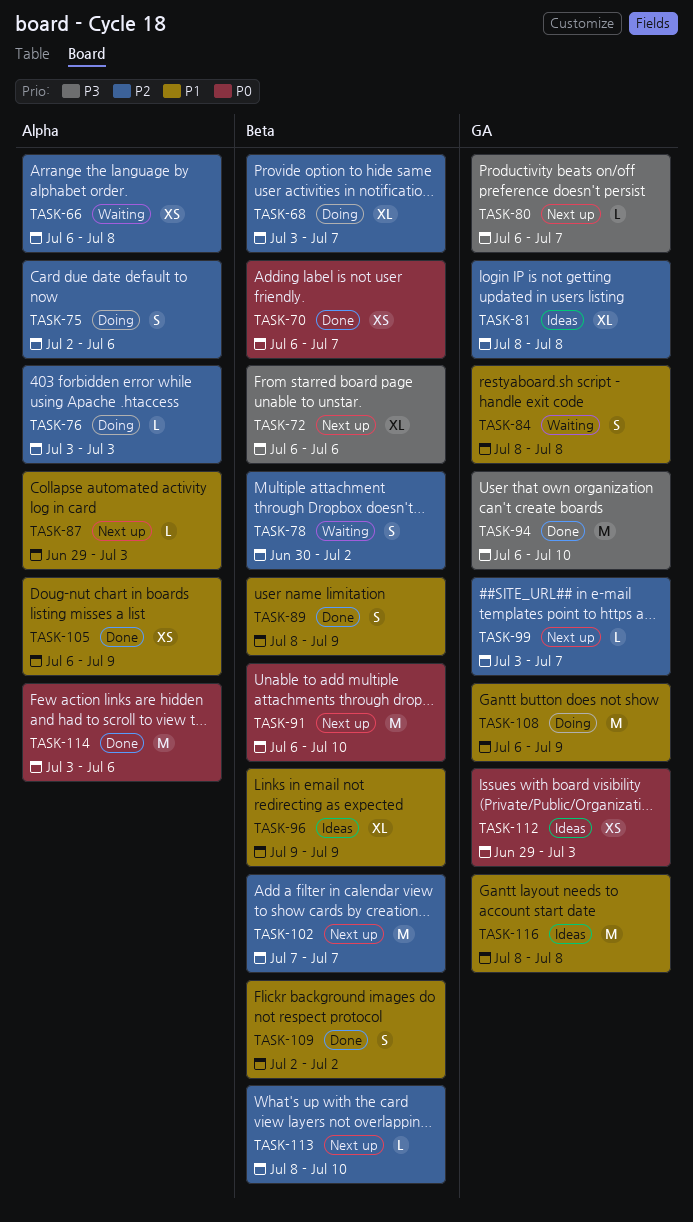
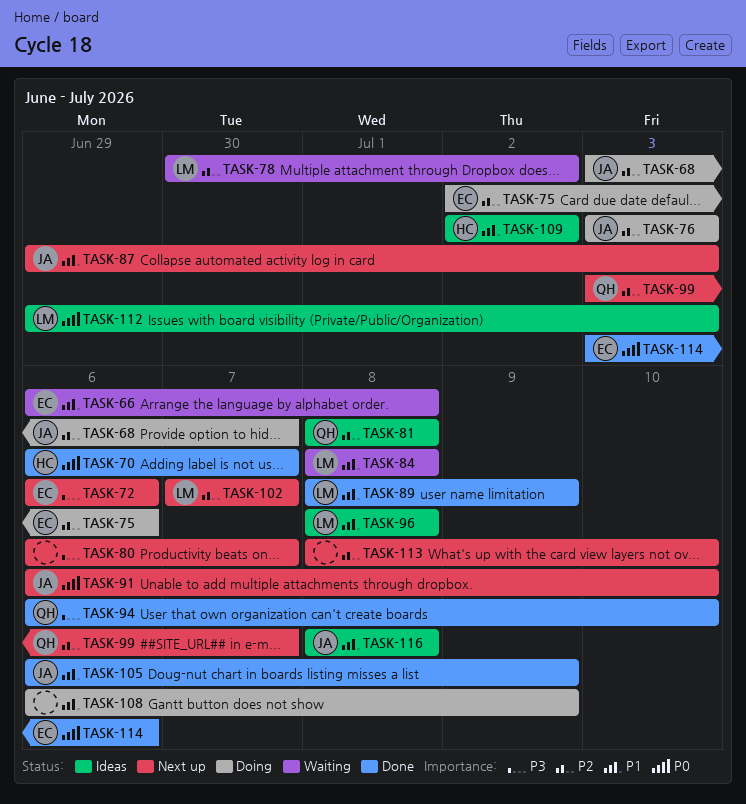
TASK-66, priority: P2 -> P1
TASK-96, start: Jul 9 -> Jul 8
TASK-96, due: Jul 9 -> Jul 8
TASK-109, status: Done -> Ideas

